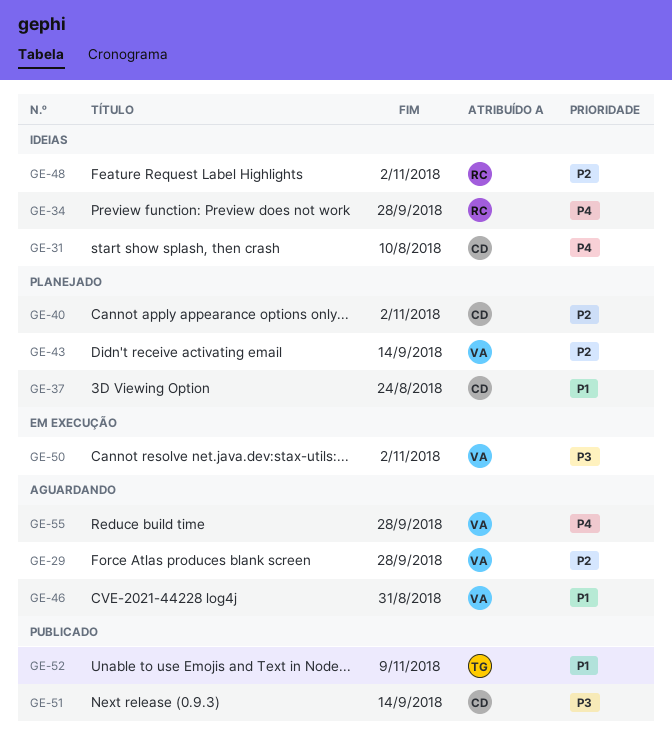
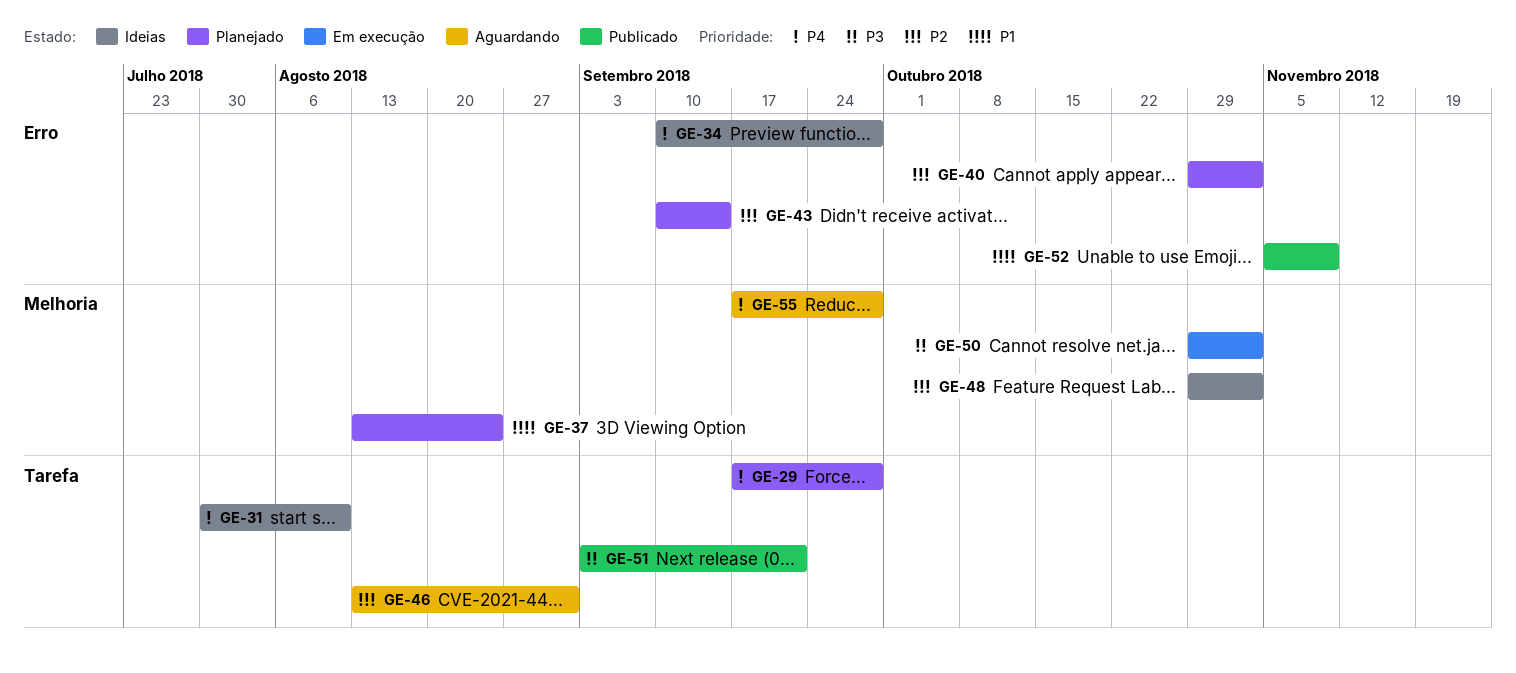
GE-29, status: Aguardando -> Planejado
GE-29, priority: P2 -> P4
GE-46, priority: P1 -> P2
GE-51, due: Sep 14 -> Sep 21

